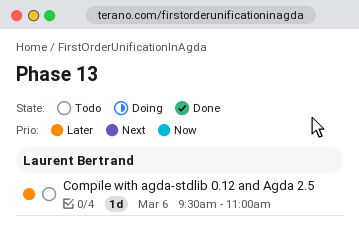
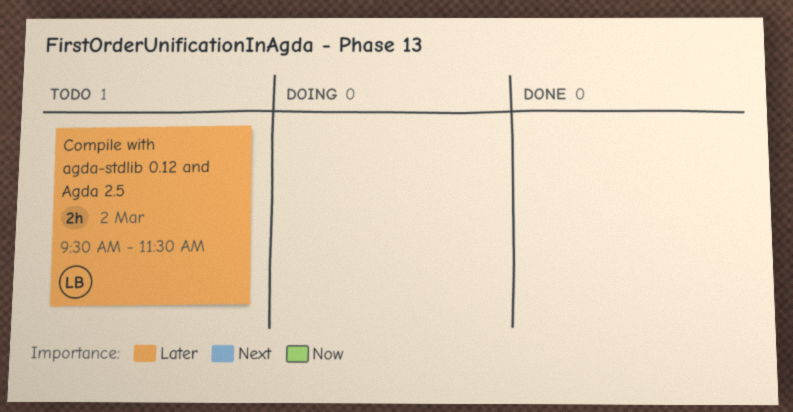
Compile with agda-stdlib 0.12 and Agda 2.5, estimate: 1d -> 2h
Compile with agda-stdlib 0.12 and Agda 2.5, day: Mar 6 -> Mar 2
Compile with agda-stdlib 0.12 and Agda 2.5, ends: 11:00 -> 11:30

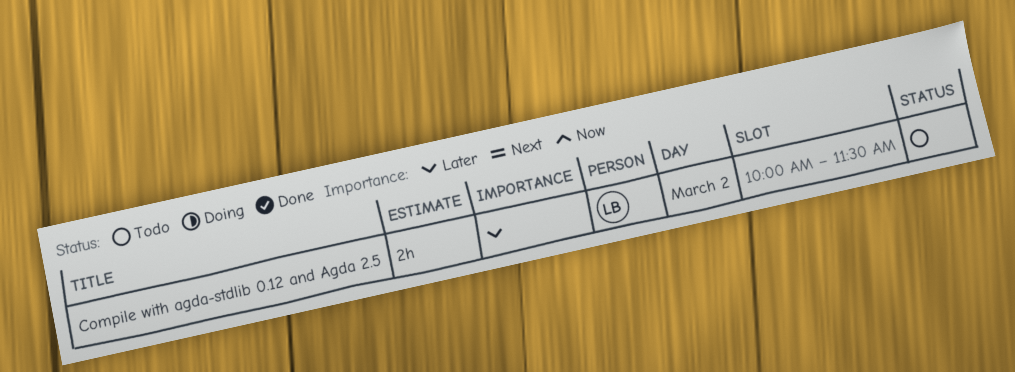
Compile with agda-stdlib 0.12 and Agda 2.5, begins: 09:30 -> 10:00

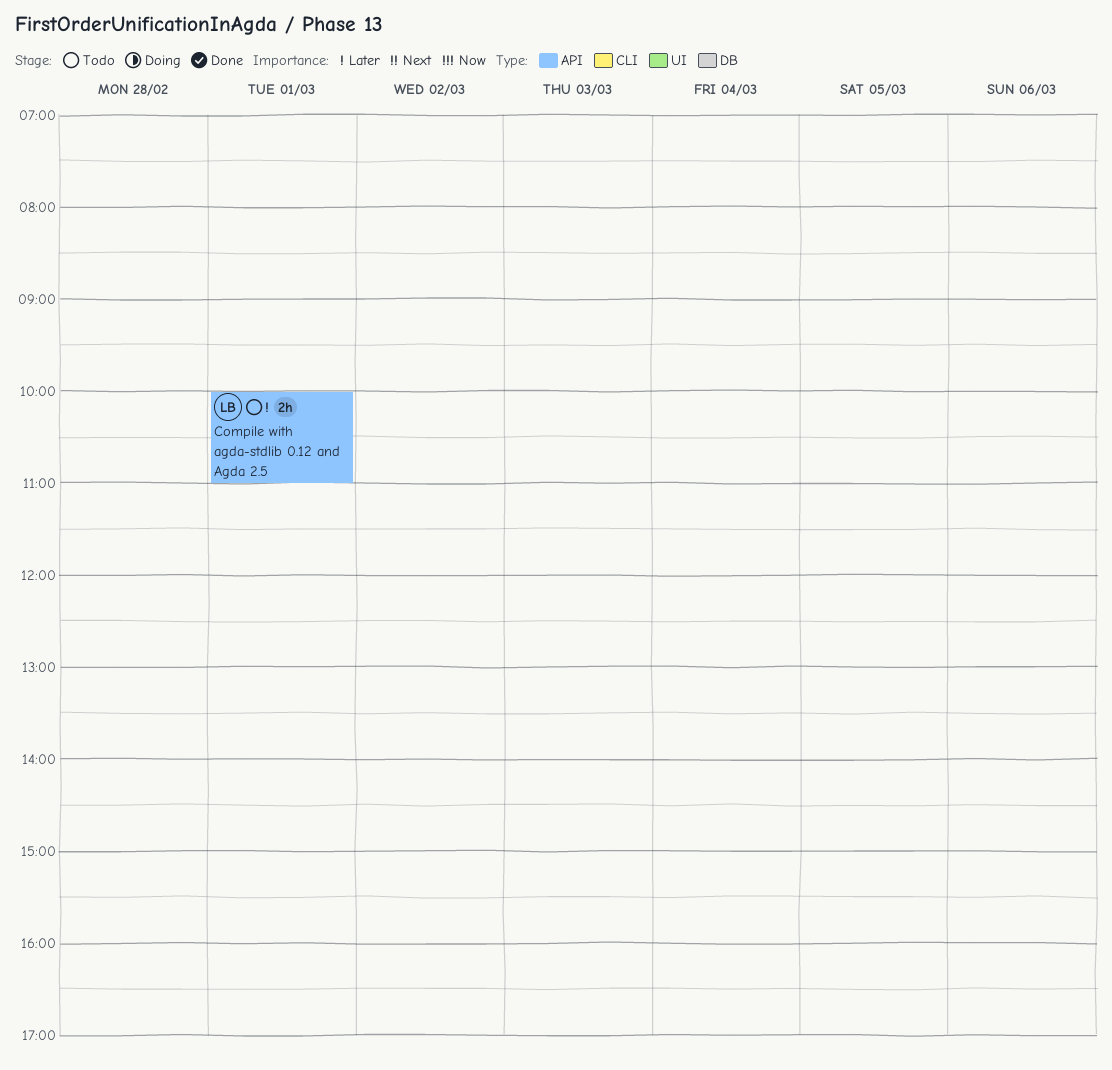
Compile with agda-stdlib 0.12 and Agda 2.5, day: Mar 2 -> Mar 1
Compile with agda-stdlib 0.12 and Agda 2.5, ends: 11:30 -> 11:00

